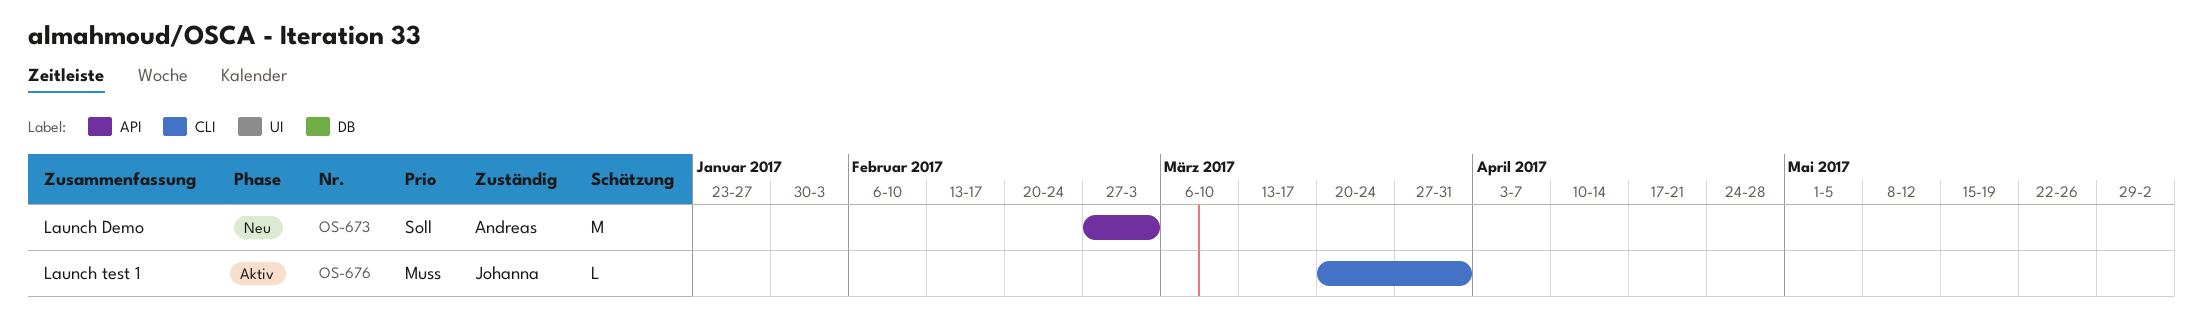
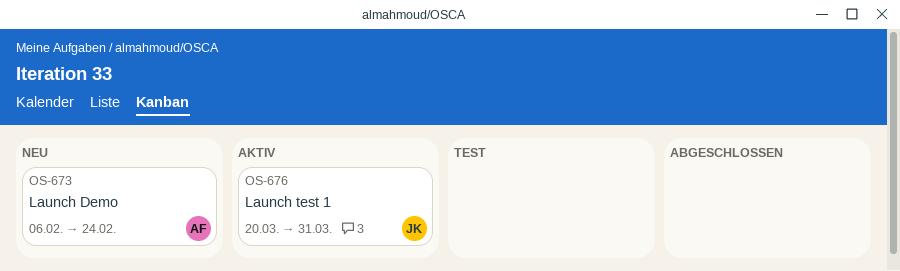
OS-673, start: Feb 27 -> Feb 6
OS-673, due: Mar 3 -> Feb 24

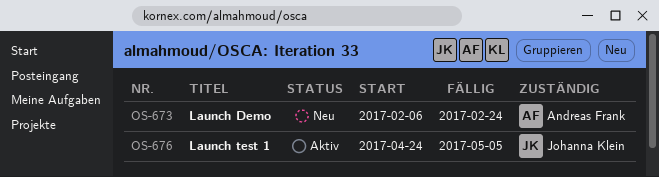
OS-676, start: Mar 20 -> Apr 24
OS-676, due: Mar 31 -> May 5

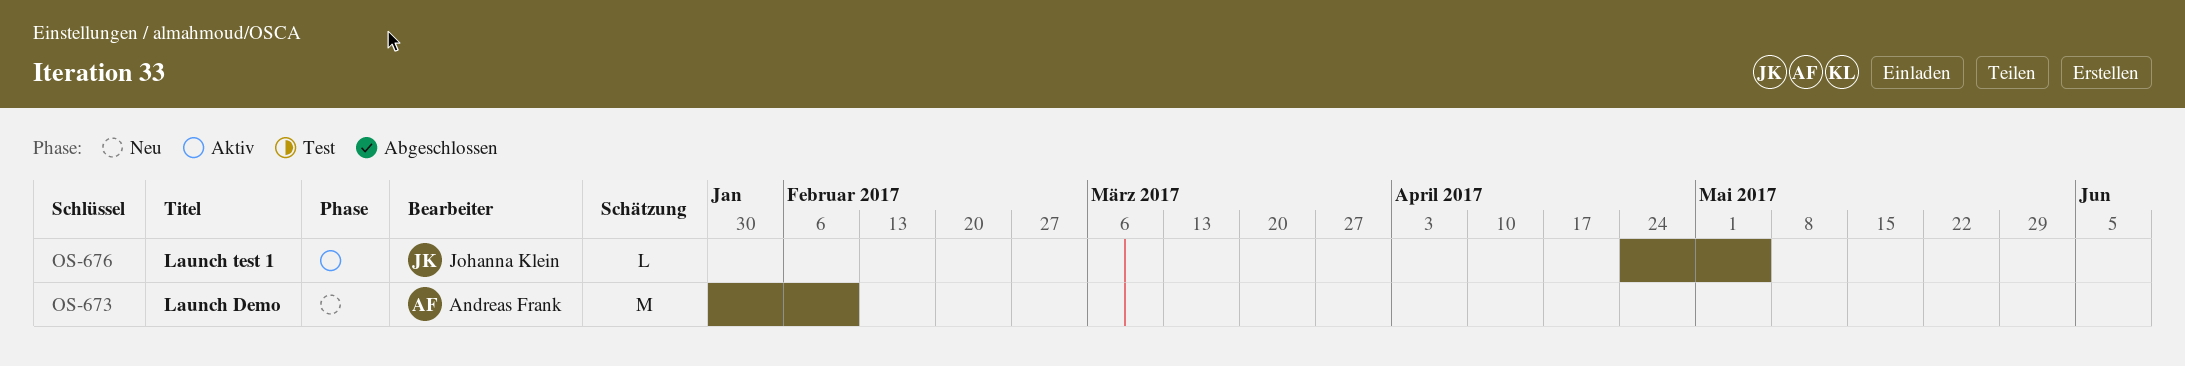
OS-673, start: Feb 6 -> Jan 30
OS-673, due: Feb 24 -> Feb 10

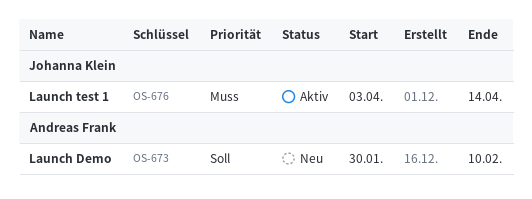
OS-676, start: Apr 24 -> Apr 3
OS-676, due: May 5 -> Apr 14

